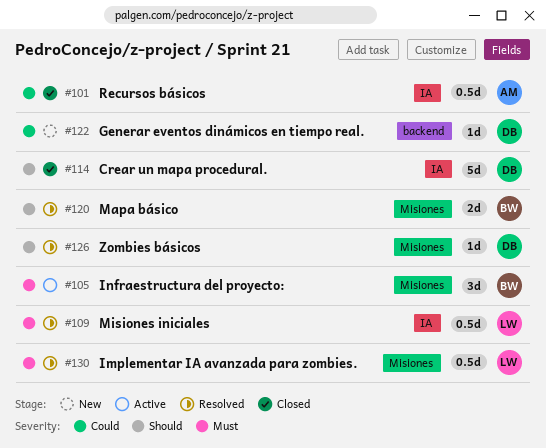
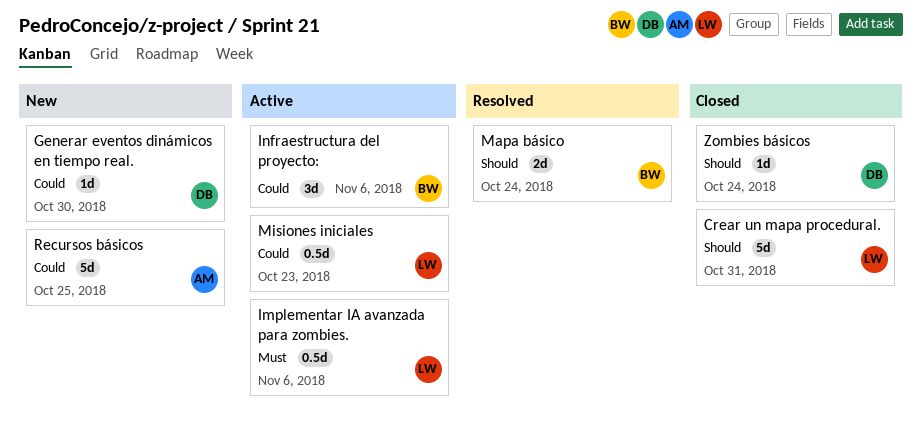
Crear un mapa procedural., owner: DB -> LW
Implementar IA avanzada para zombies., status: Resolved -> Active
Infraestructura del proyecto:, priority: Must -> Could
Misiones iniciales, status: Resolved -> Active
Misiones iniciales, priority: Must -> Could
Recursos básicos, status: Closed -> New
Recursos básicos, estimate: 0.5d -> 5d
Zombies básicos, status: Resolved -> Closed

